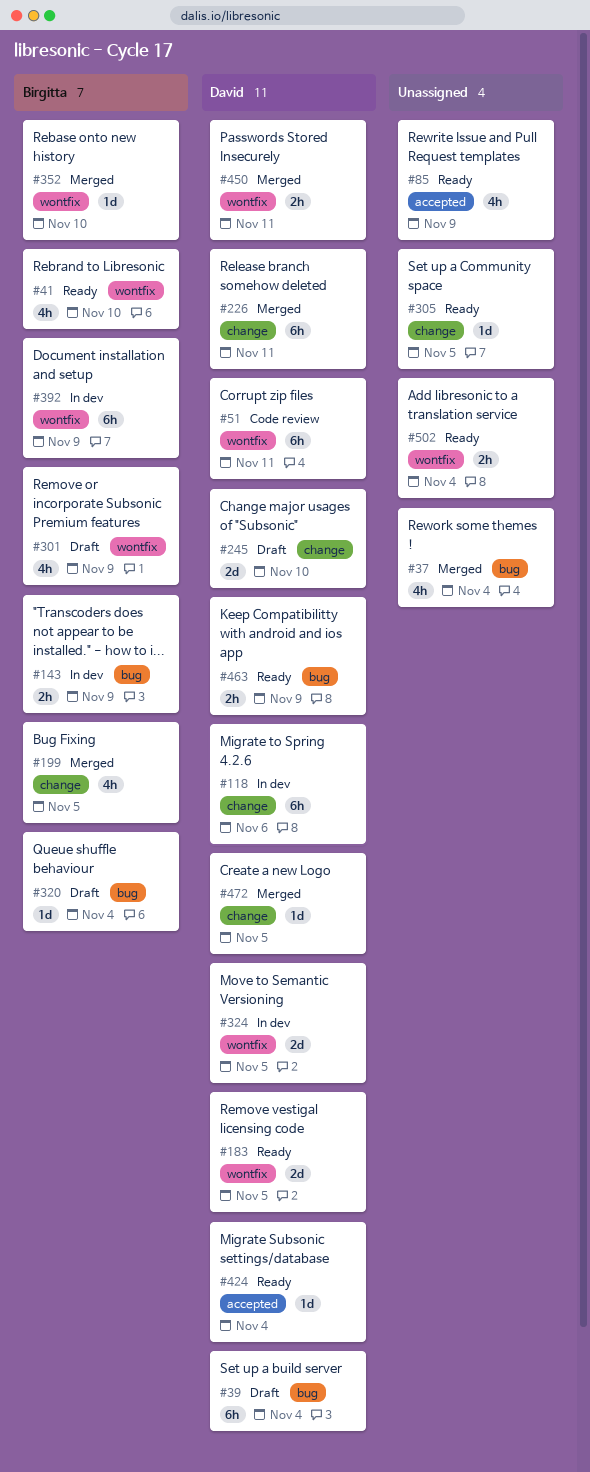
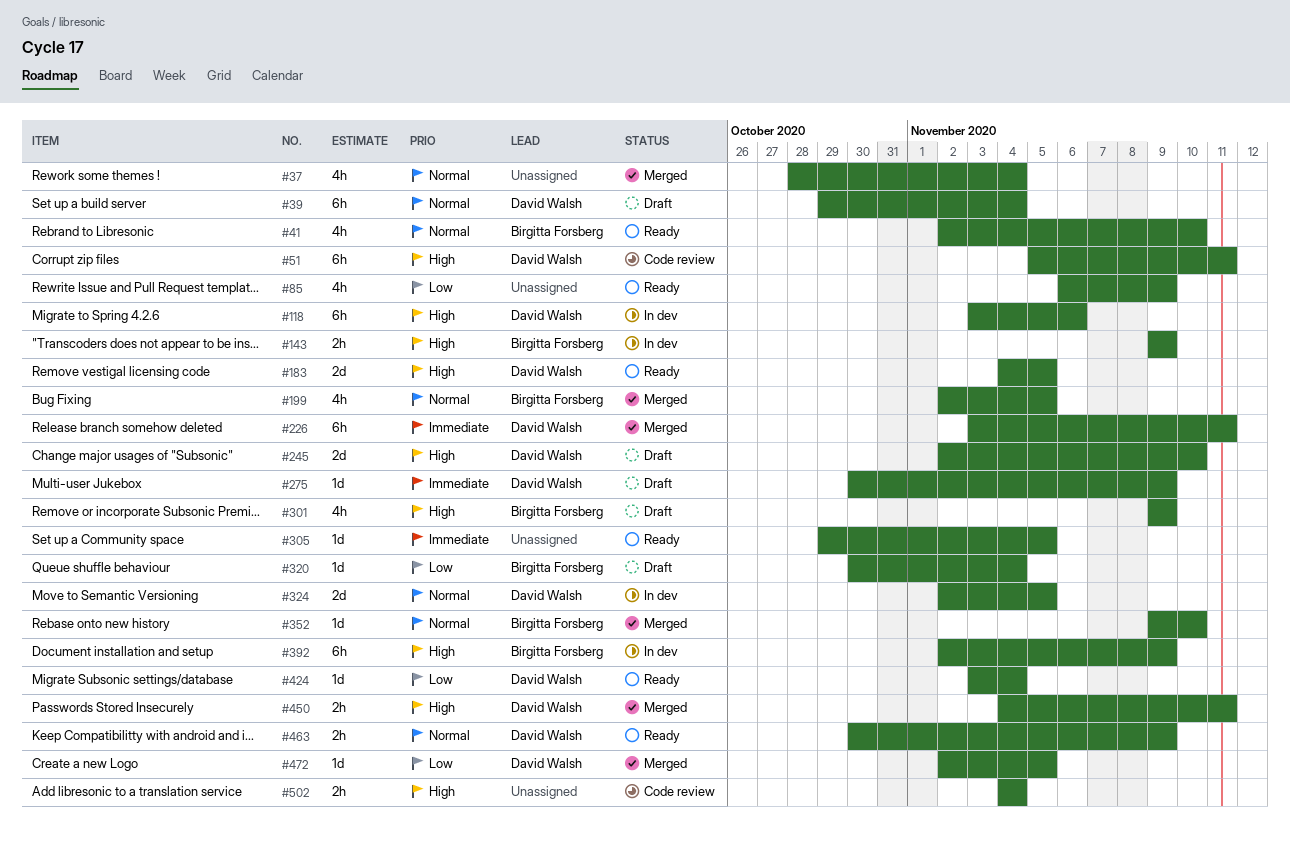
#275: none -> present
#502, status: Ready -> Code review

